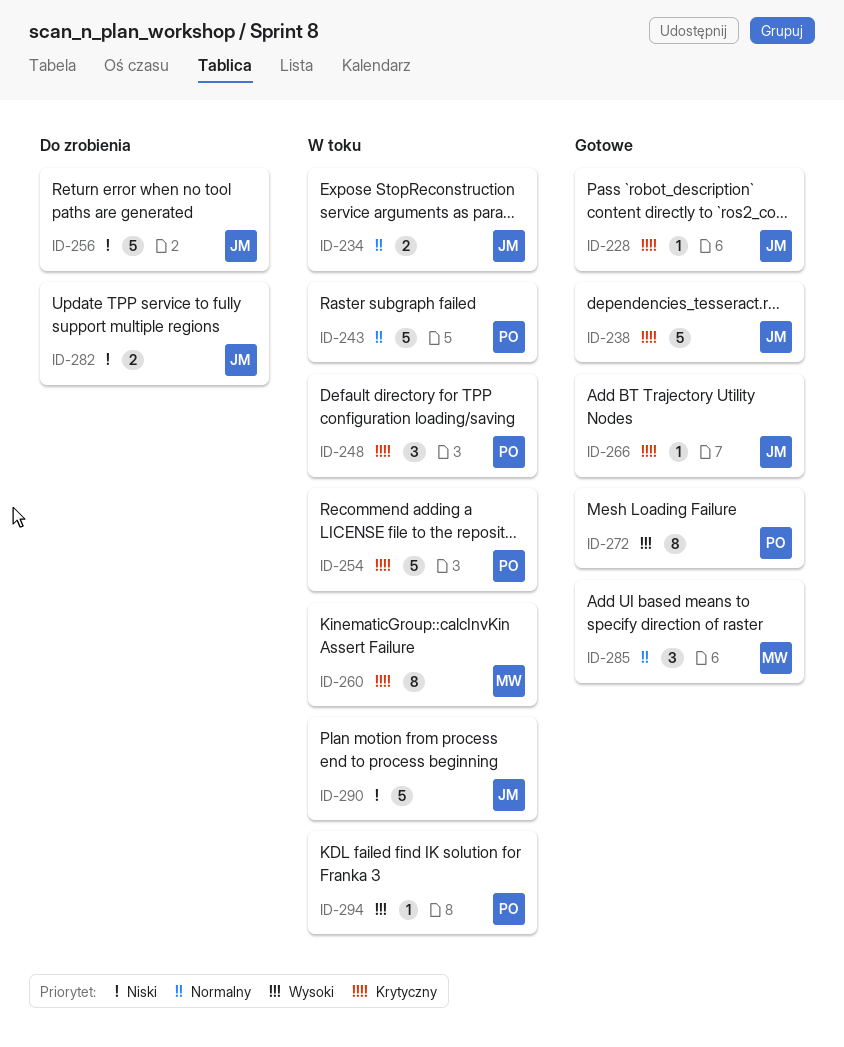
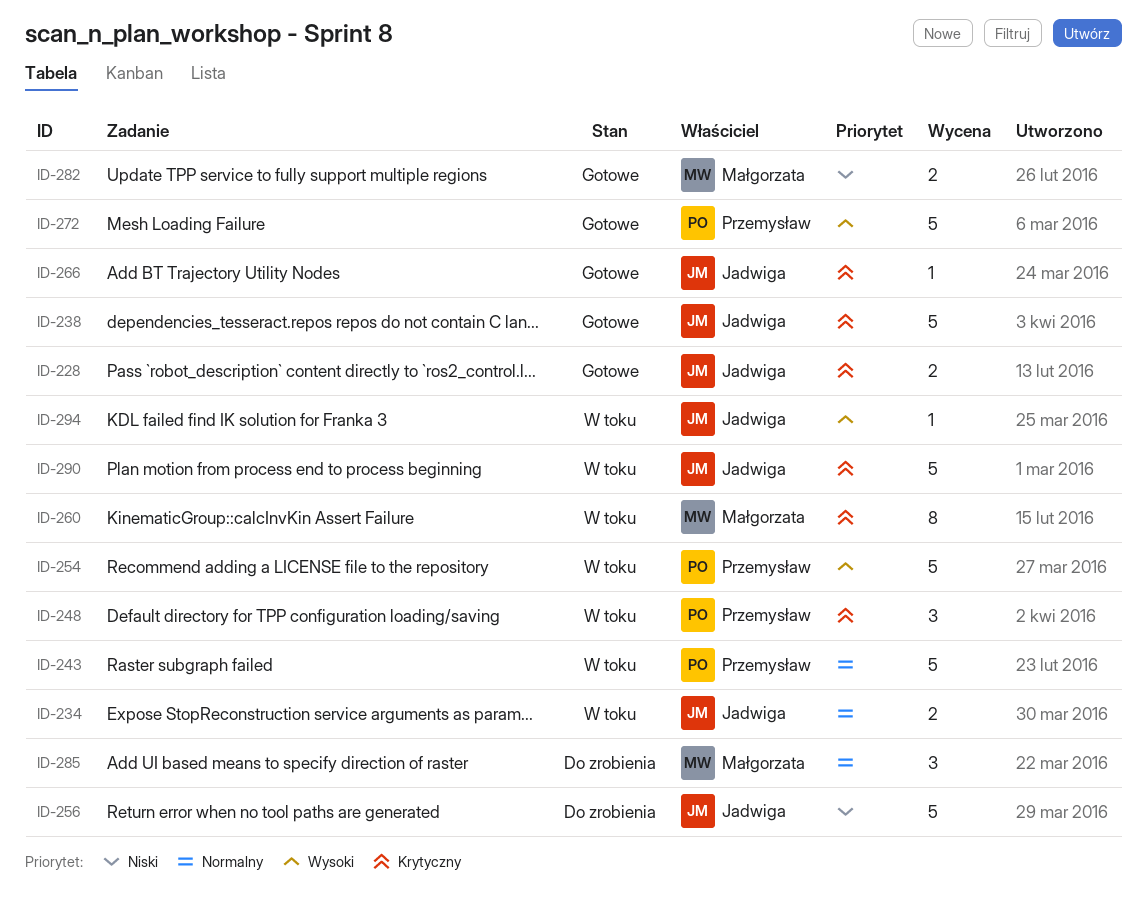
ID-228, estimate: 1 -> 2
ID-254, priority: Krytyczny -> Wysoki
ID-272, estimate: 8 -> 5
ID-282, status: Do zrobienia -> Gotowe
ID-282, owner: Jadwiga -> Małgorzata
ID-285, status: Gotowe -> Do zrobienia
ID-290, priority: Niski -> Krytyczny
ID-294, owner: Przemysław -> Jadwiga

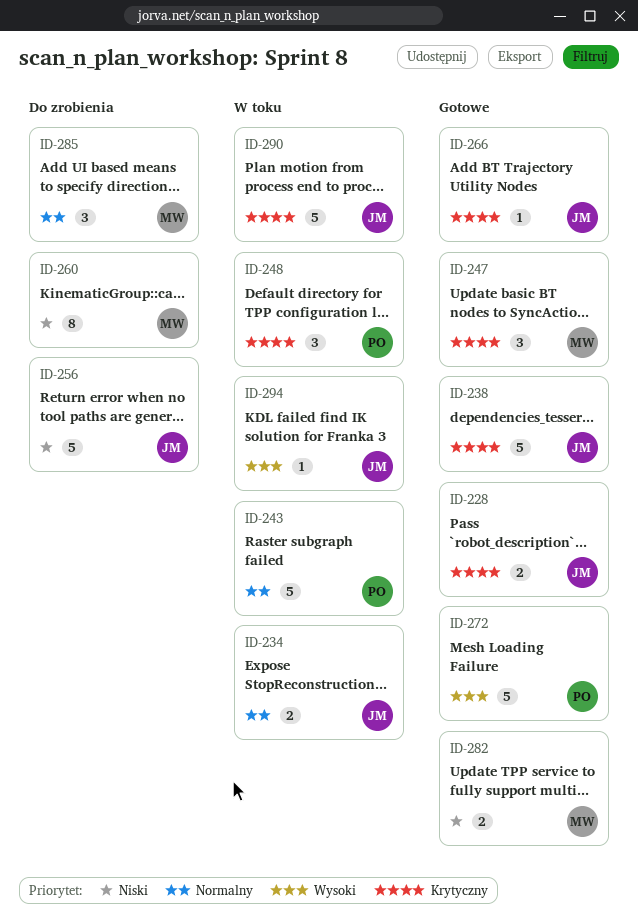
ID-247: none -> present
ID-254: present -> none
ID-260, status: W toku -> Do zrobienia
ID-260, priority: Krytyczny -> Niski

